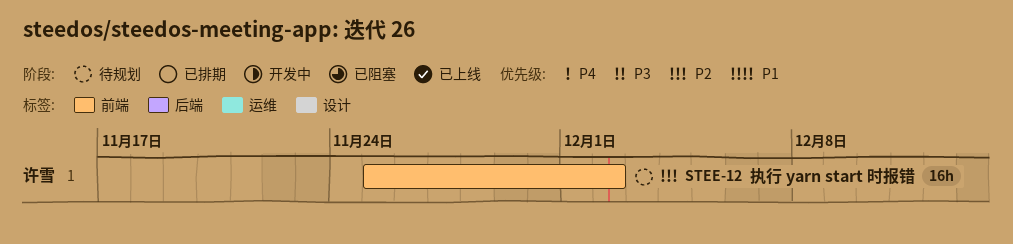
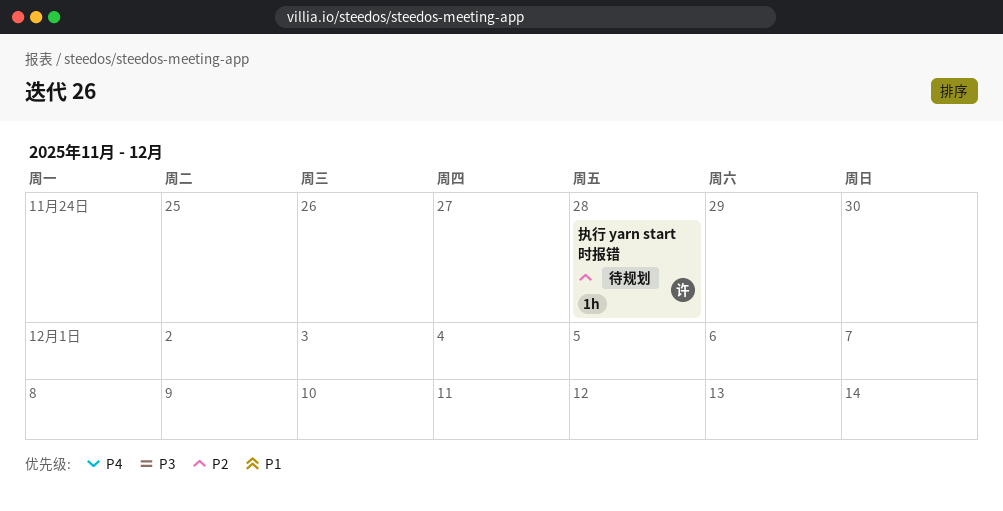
执行 yarn start 时报错, estimate: 16h -> 1h
执行 yarn start 时报错, due: Dec 2 -> Nov 28

